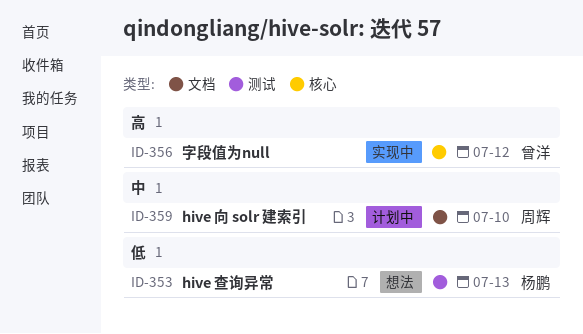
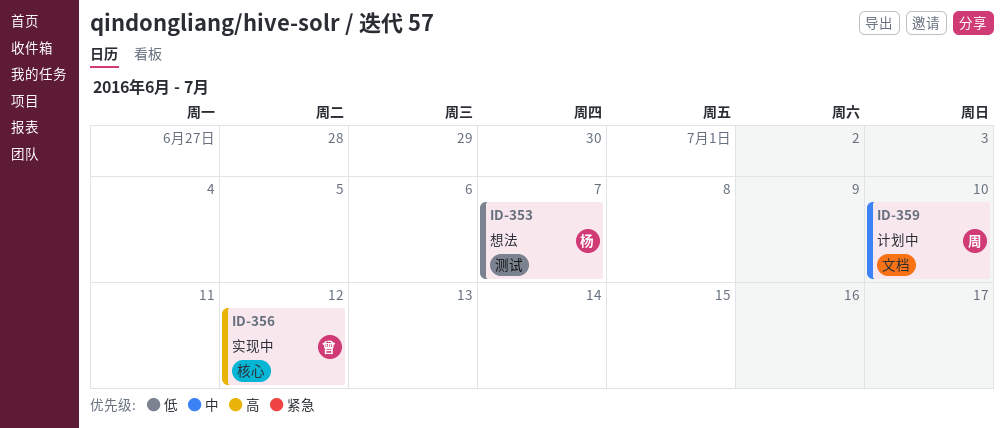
ID-353, due: Jul 13 -> Jul 7

